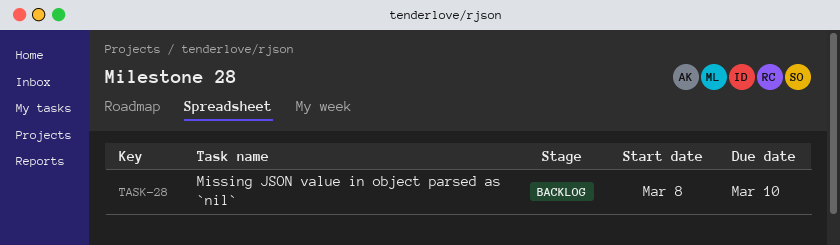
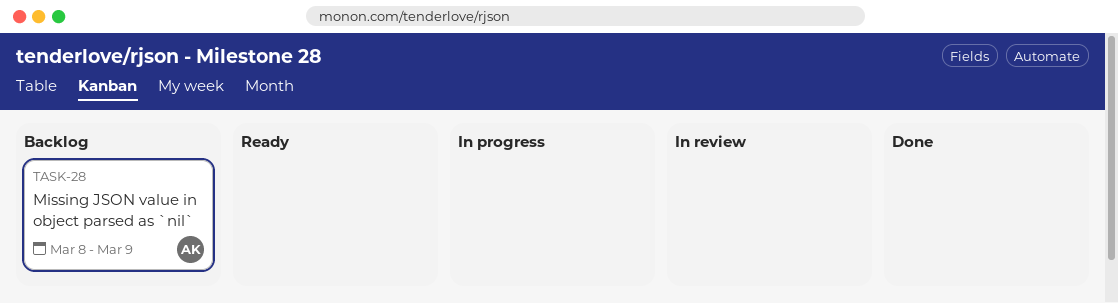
TASK-28, due: Mar 10 -> Mar 9

